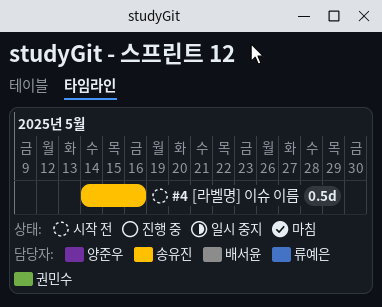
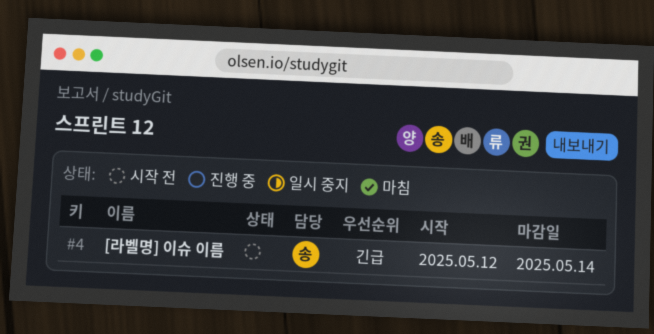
#4, start: May 14 -> May 12
#4, due: May 16 -> May 14

